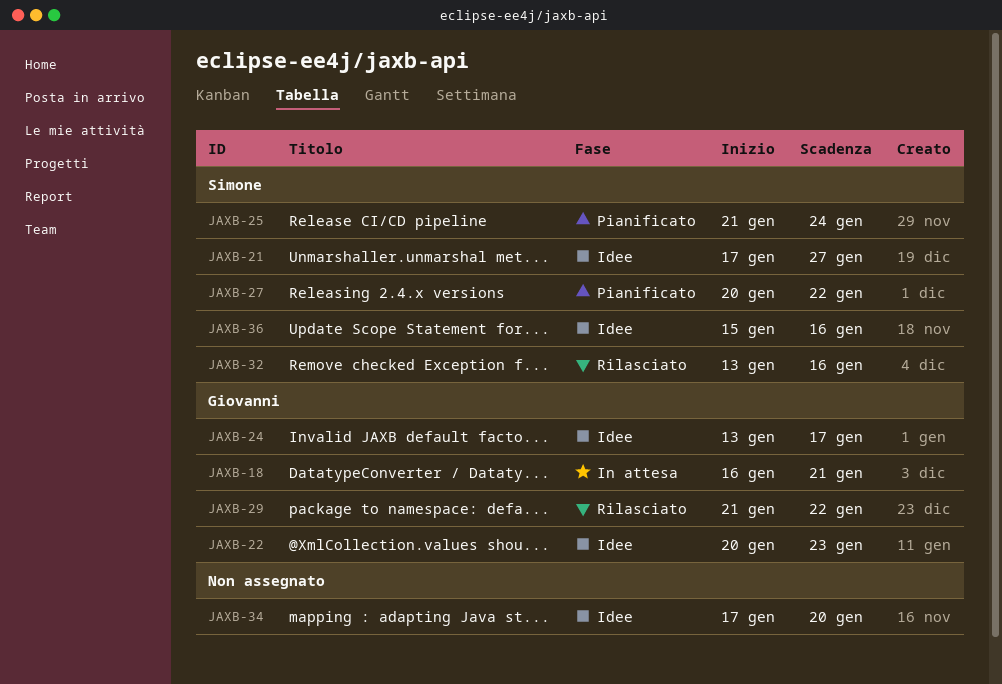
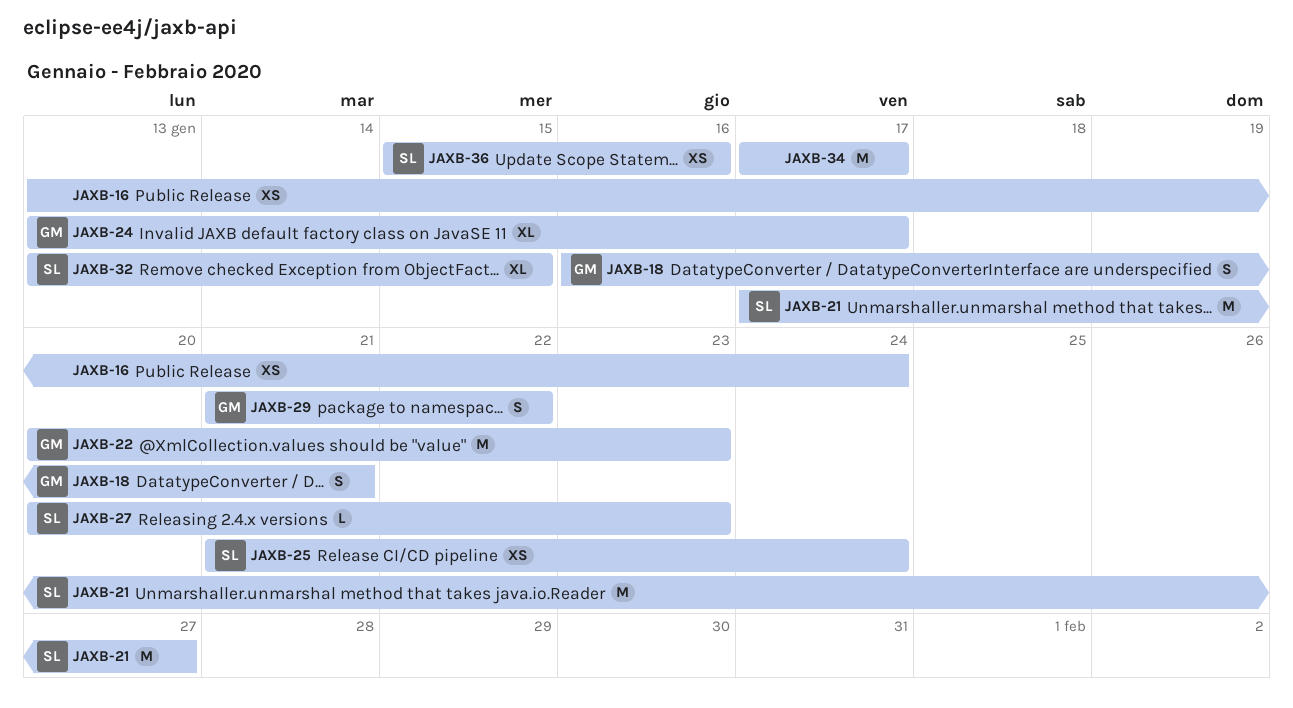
JAXB-16: none -> present
JAXB-27, due: Jan 22 -> Jan 23
JAXB-32, due: Jan 16 -> Jan 15
JAXB-34, due: Jan 20 -> Jan 17

